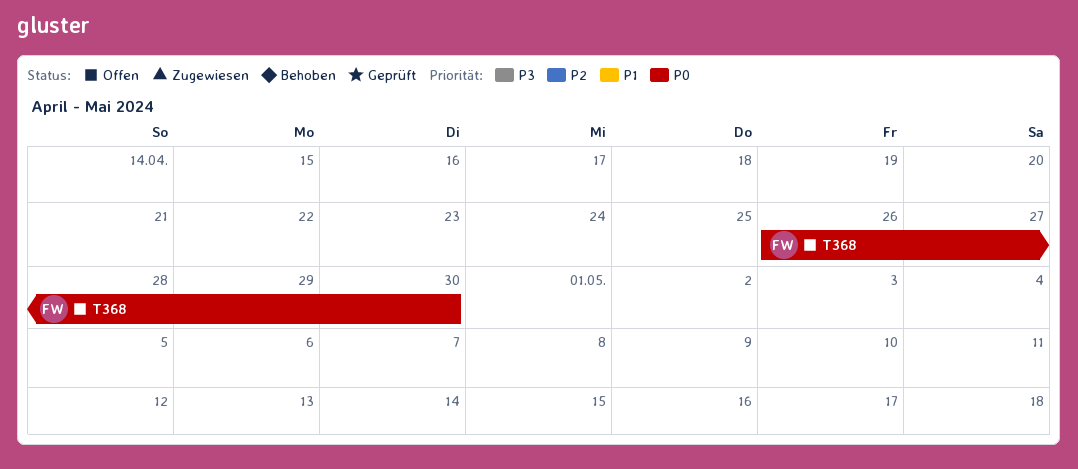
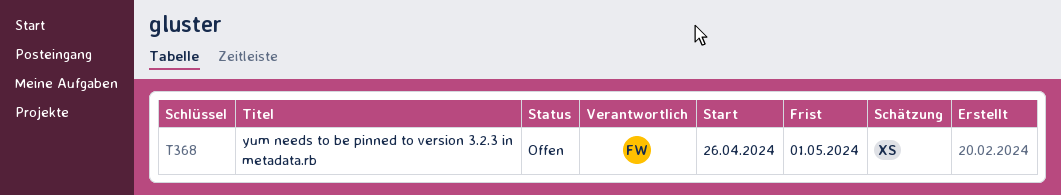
T368, due: Apr 30 -> May 1

